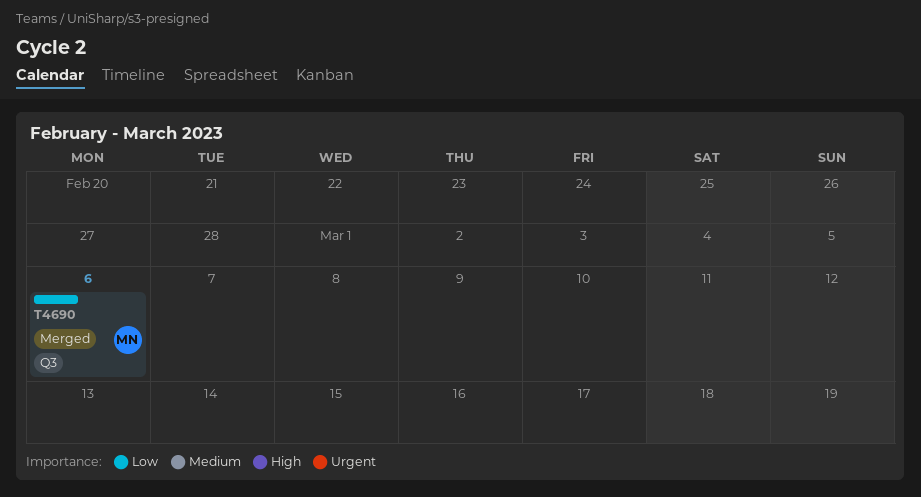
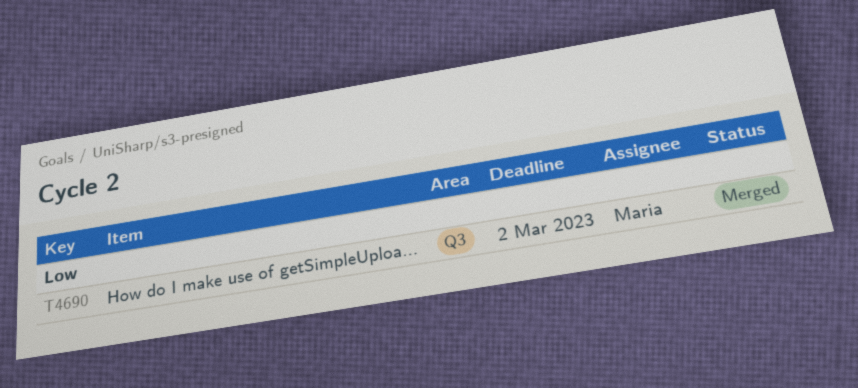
T4690, due: Mar 6 -> Mar 2

